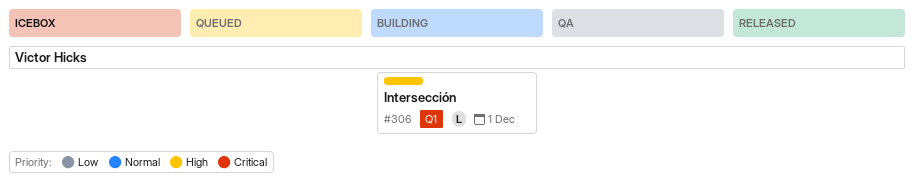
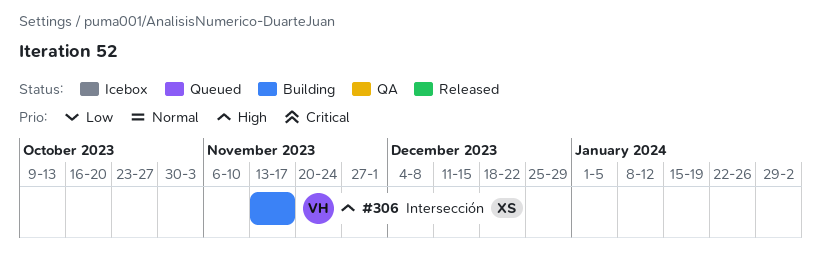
#306, estimate: L -> XS
#306, due: Dec 1 -> Nov 17

